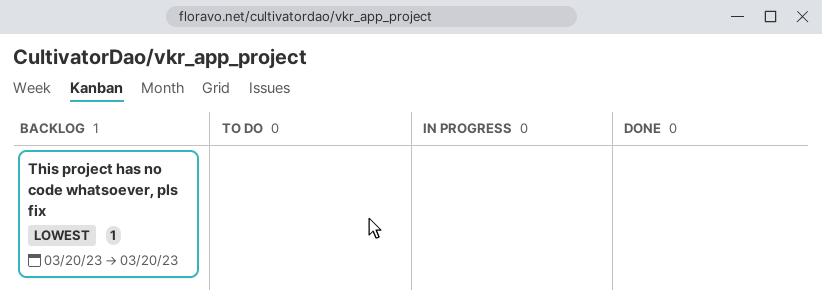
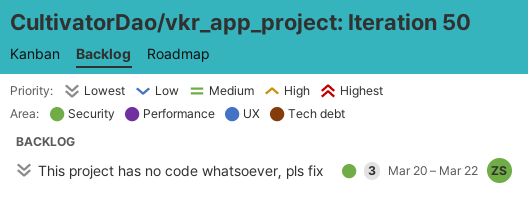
This project has no code whatsoever, pls fix, estimate: 1 -> 3
This project has no code whatsoever, pls fix, due: Mar 20 -> Mar 22

